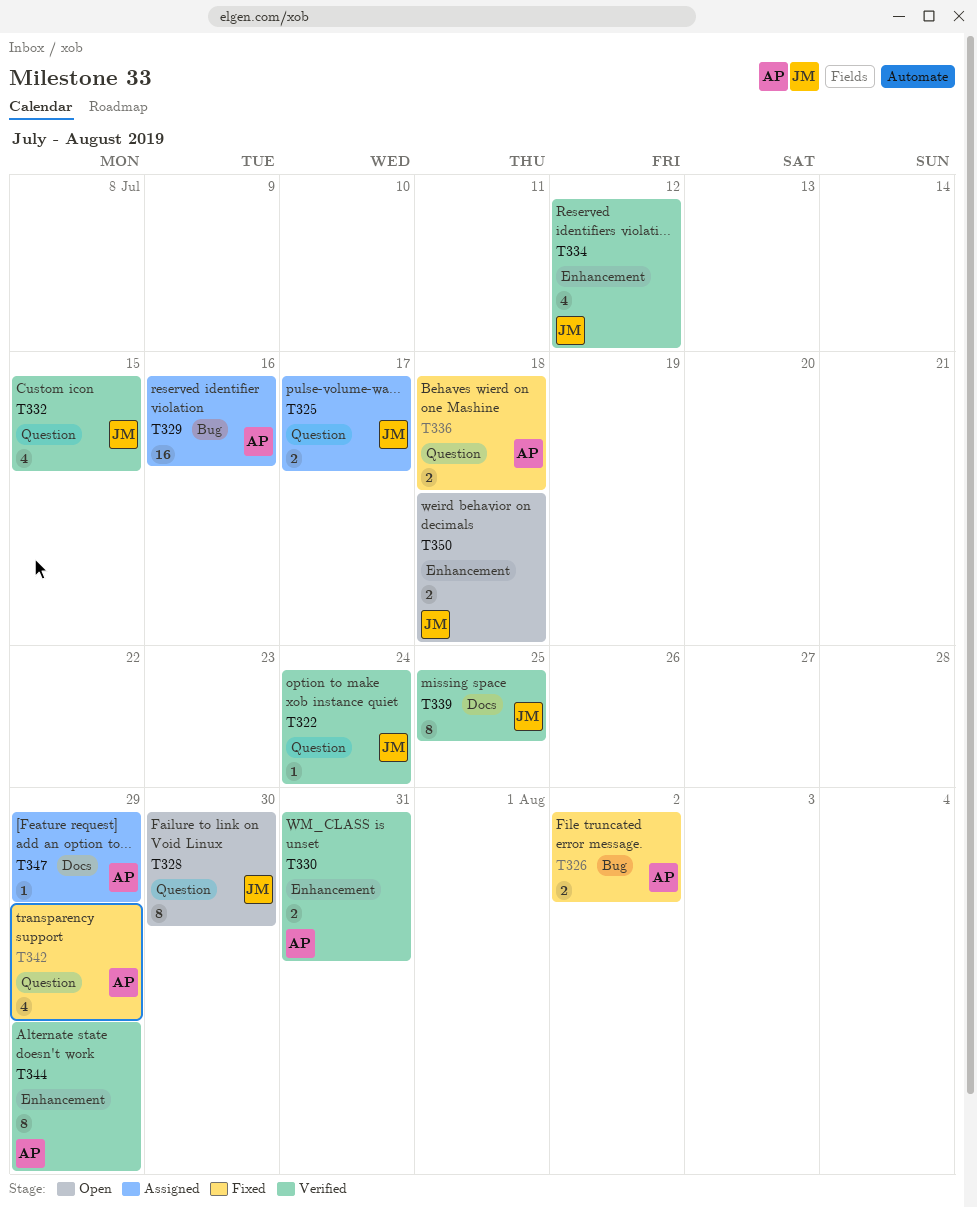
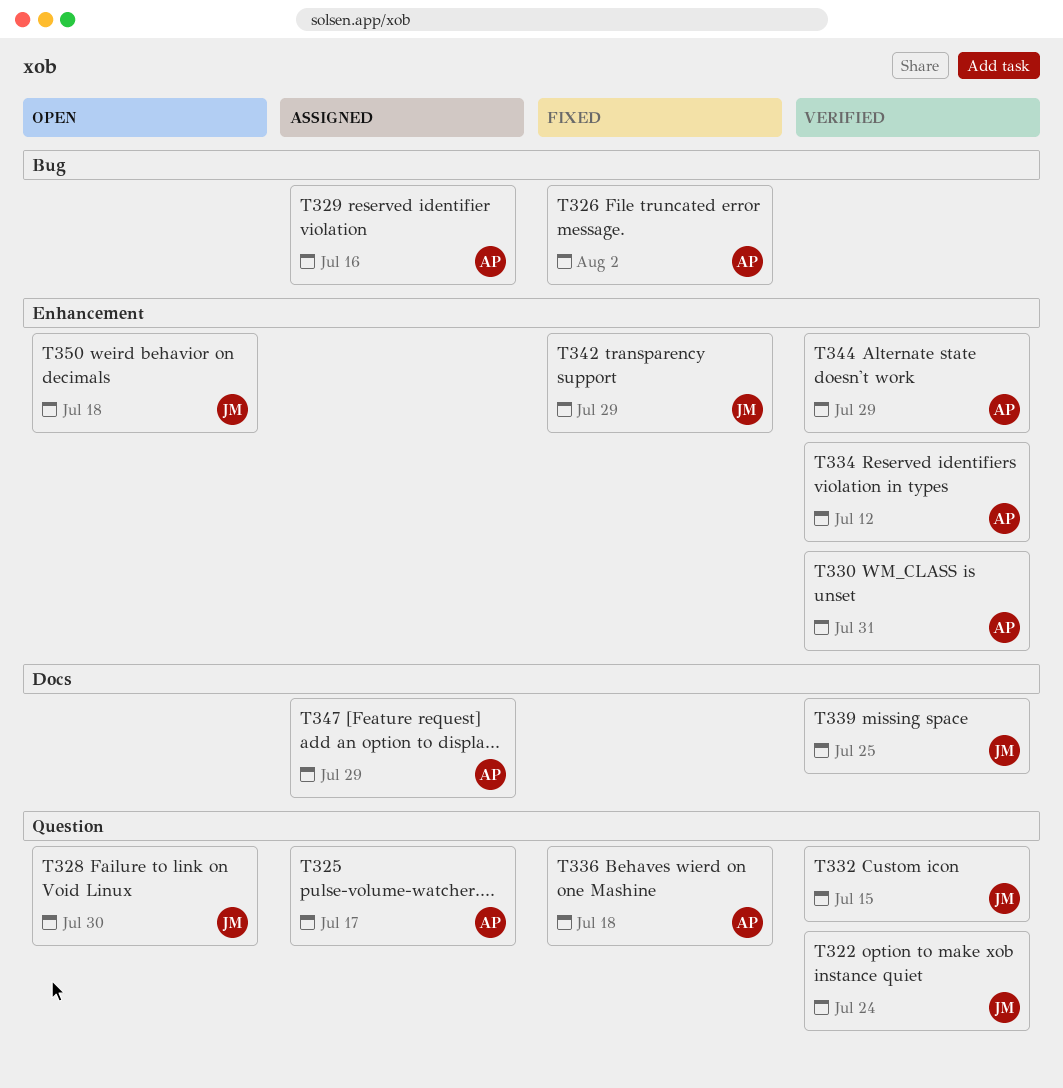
T325, owner: JM -> AP
T334, owner: JM -> AP
T342, owner: AP -> JM
T342, label: Question -> Enhancement

